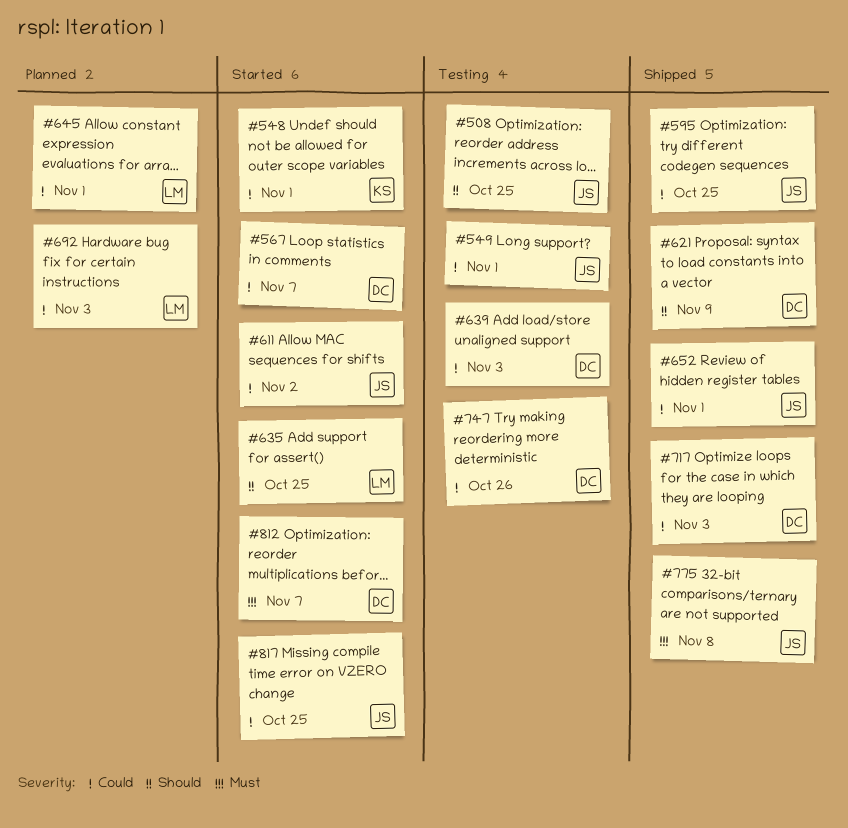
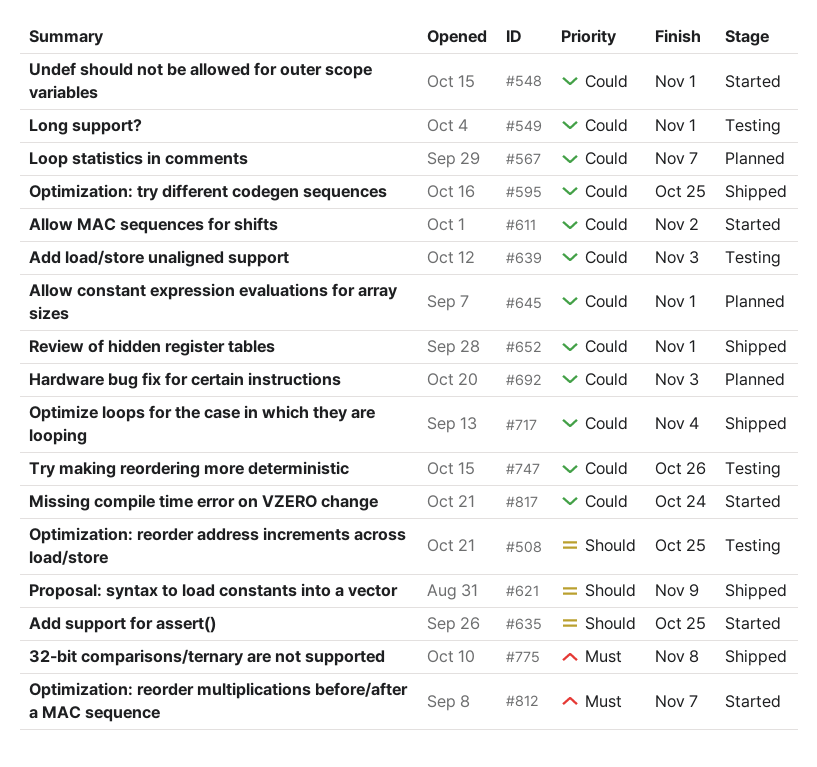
#567, status: Started -> Planned
#717, due: Nov 3 -> Nov 4
#817, due: Oct 25 -> Oct 24

